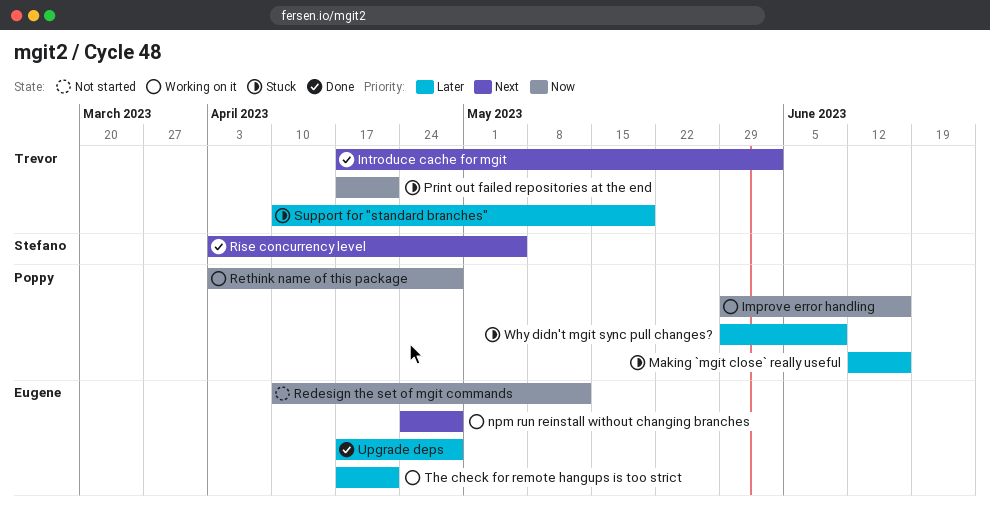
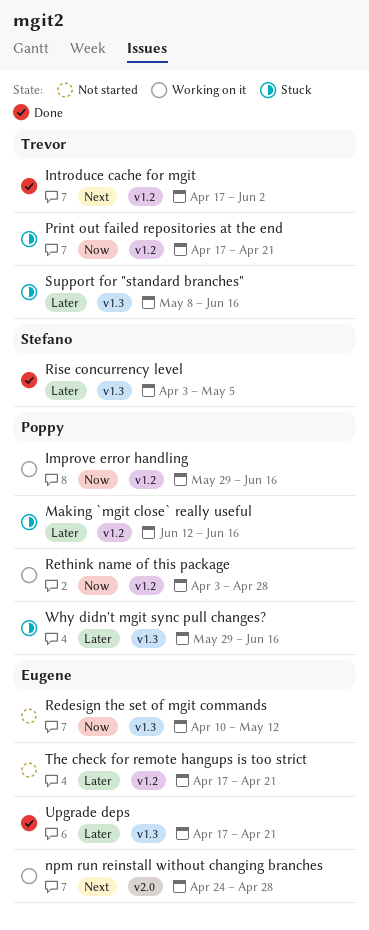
Rise concurrency level, priority: Next -> Later
Support for "standard branches", start: Apr 10 -> May 8
Support for "standard branches", due: May 19 -> Jun 16
The check for remote hangups is too strict, status: Working on it -> Not started
Upgrade deps, due: Apr 28 -> Apr 21
Why didn't mgit sync pull changes?, due: Jun 9 -> Jun 16

